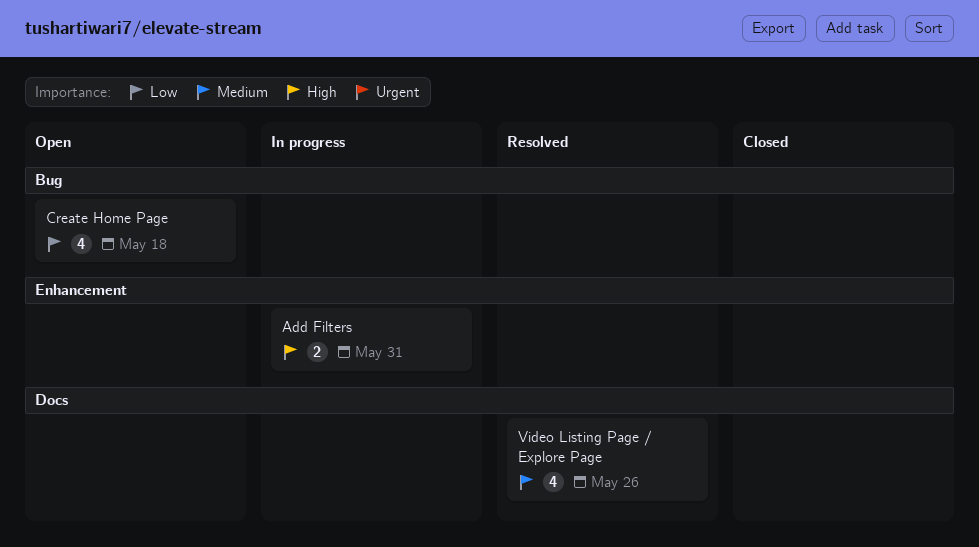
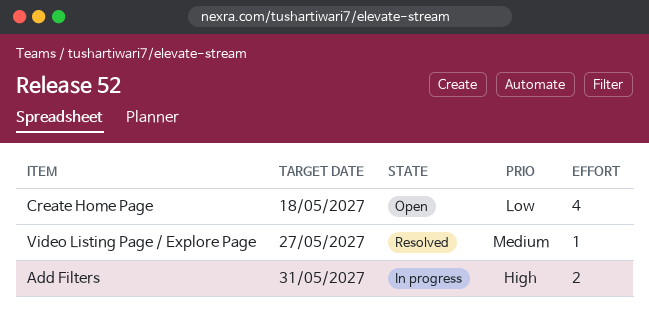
Video Listing Page / Explore Page, estimate: 4 -> 1
Video Listing Page / Explore Page, due: May 26 -> May 27

